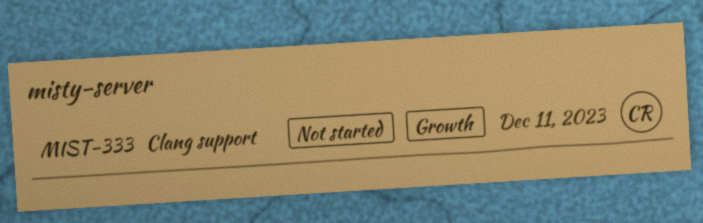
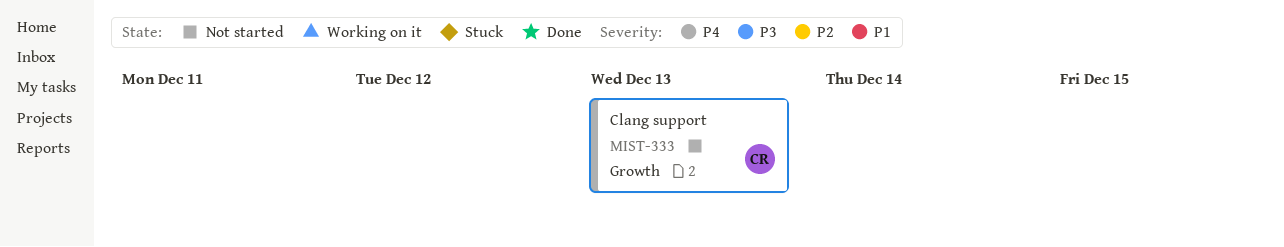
MIST-333, due: Dec 11 -> Dec 13

